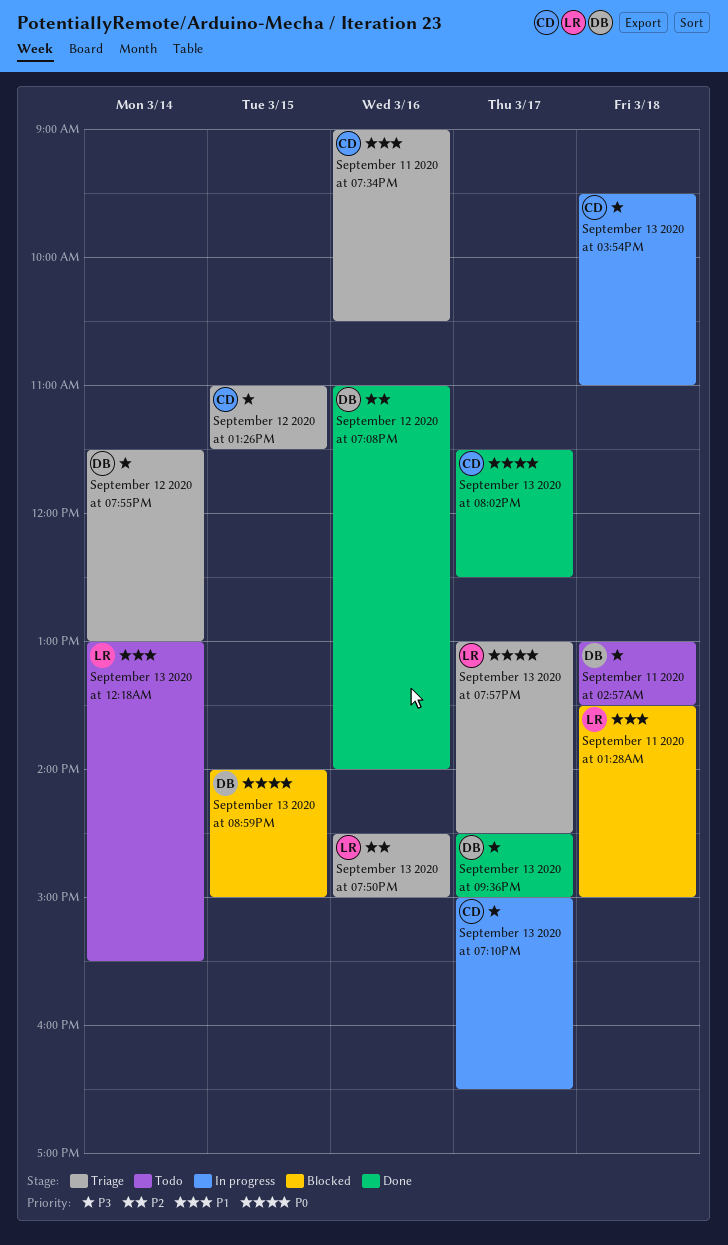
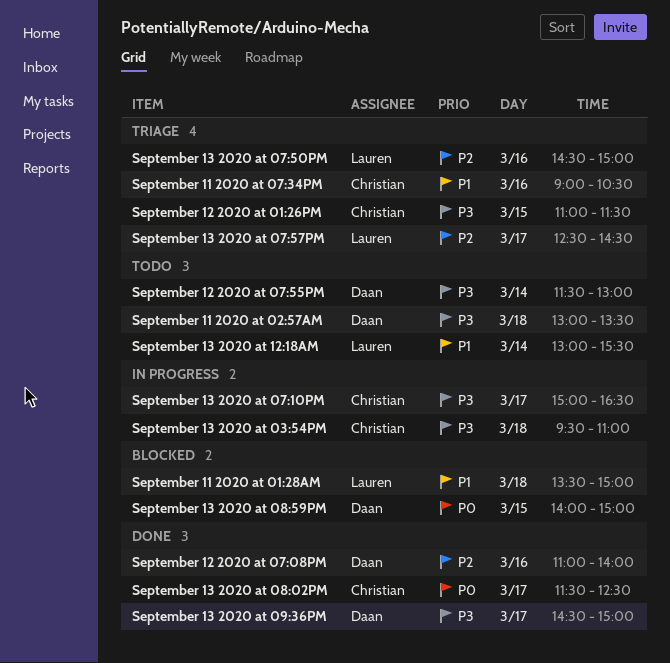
September 12 2020 at 07:55PM, status: Triage -> Todo
September 13 2020 at 07:57PM, priority: P0 -> P2
September 13 2020 at 07:57PM, begins: 13:00 -> 12:30

